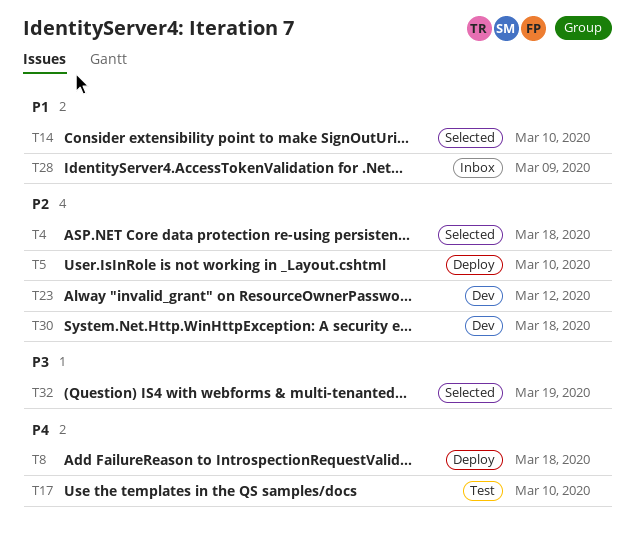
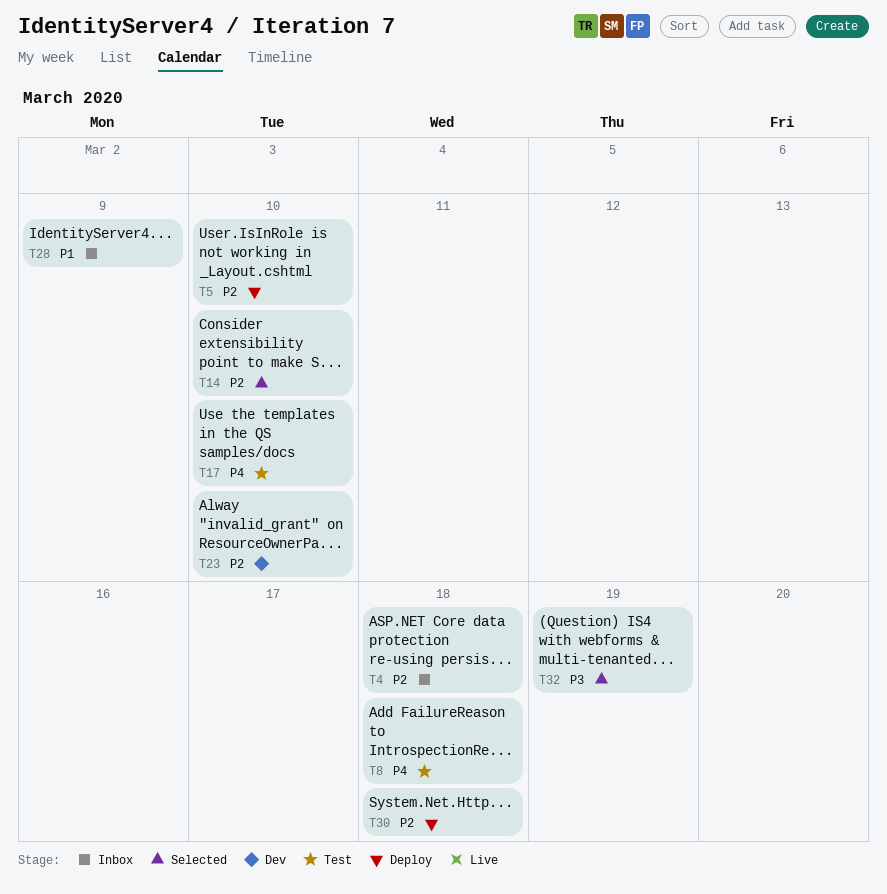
T4, status: Selected -> Inbox
T8, status: Deploy -> Test
T14, priority: P1 -> P2
T23, due: Mar 12 -> Mar 10
T30, status: Dev -> Deploy

